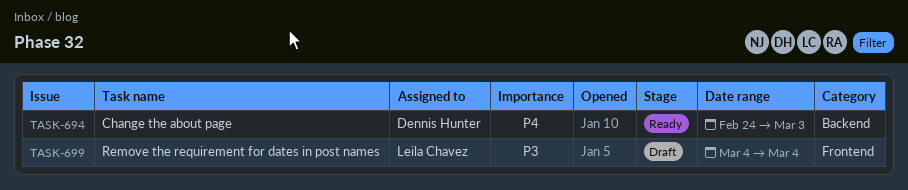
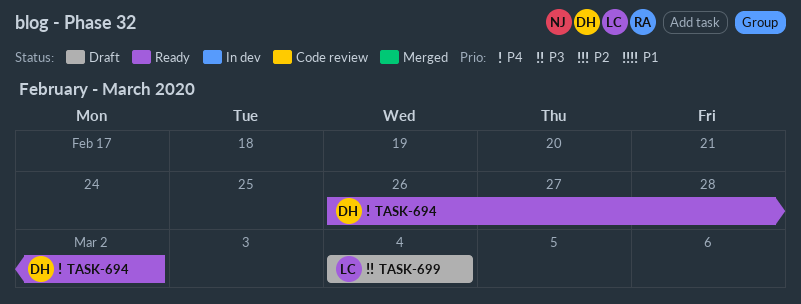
TASK-694, start: Feb 24 -> Feb 26
TASK-694, due: Mar 3 -> Mar 2

